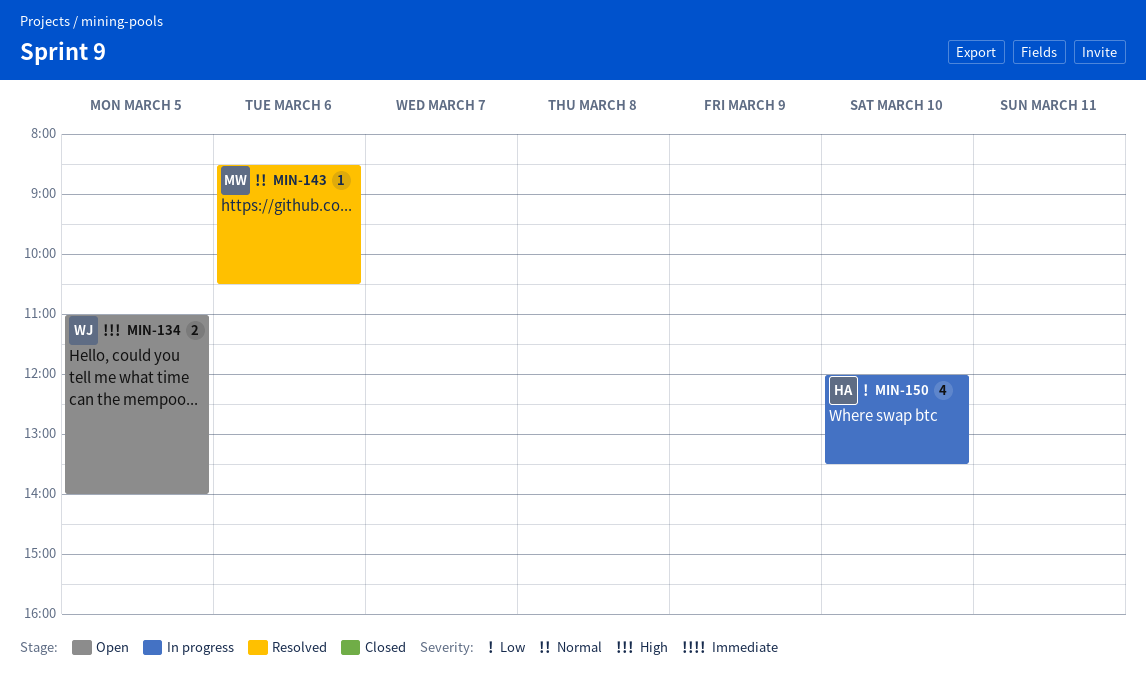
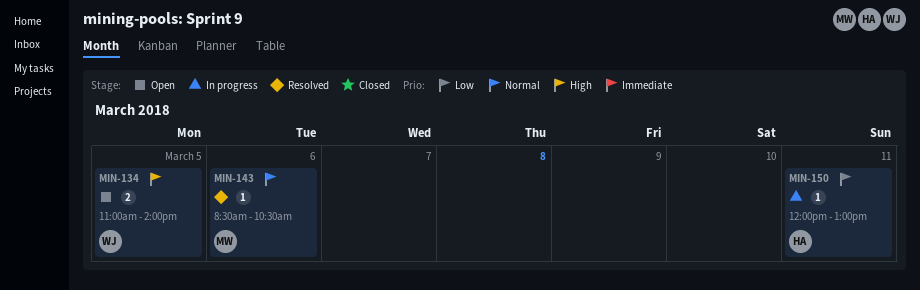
MIN-150, estimate: 4 -> 1
MIN-150, day: Mar 10 -> Mar 11
MIN-150, ends: 13:30 -> 13:00

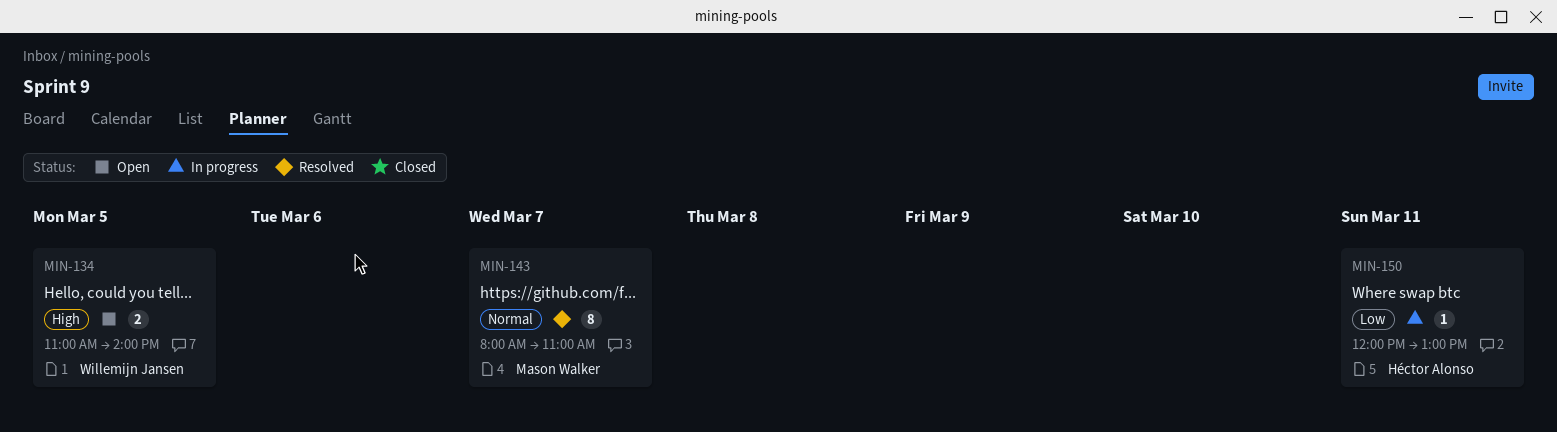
MIN-143, estimate: 1 -> 8
MIN-143, day: Mar 6 -> Mar 7
MIN-143, begins: 08:30 -> 08:00
MIN-143, ends: 10:30 -> 11:00

